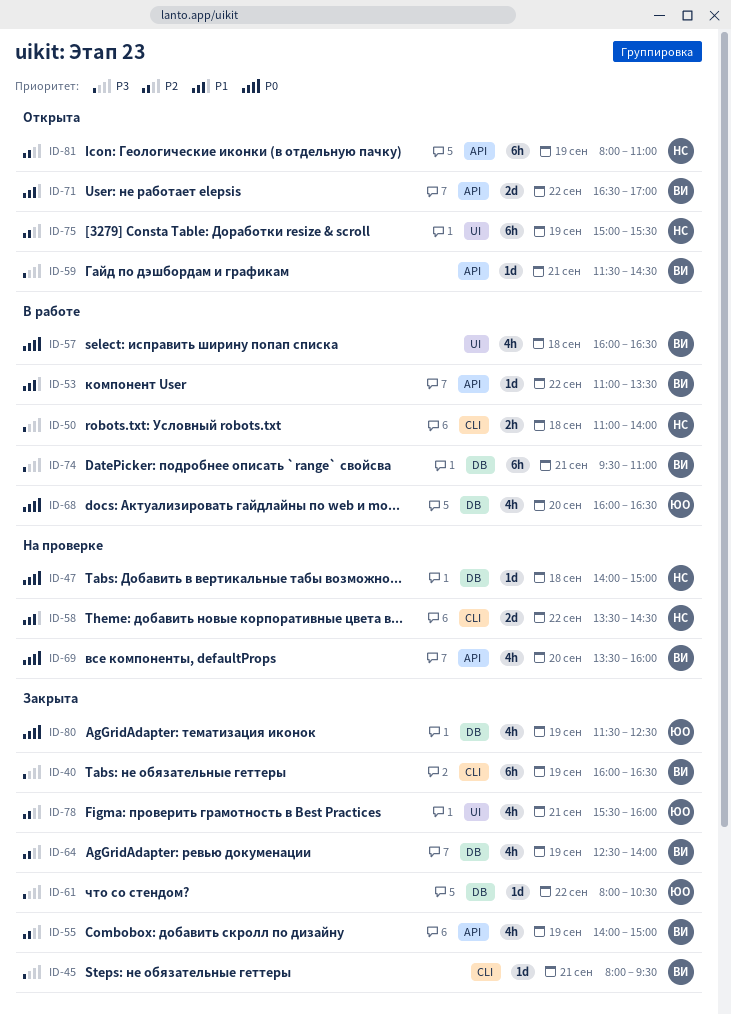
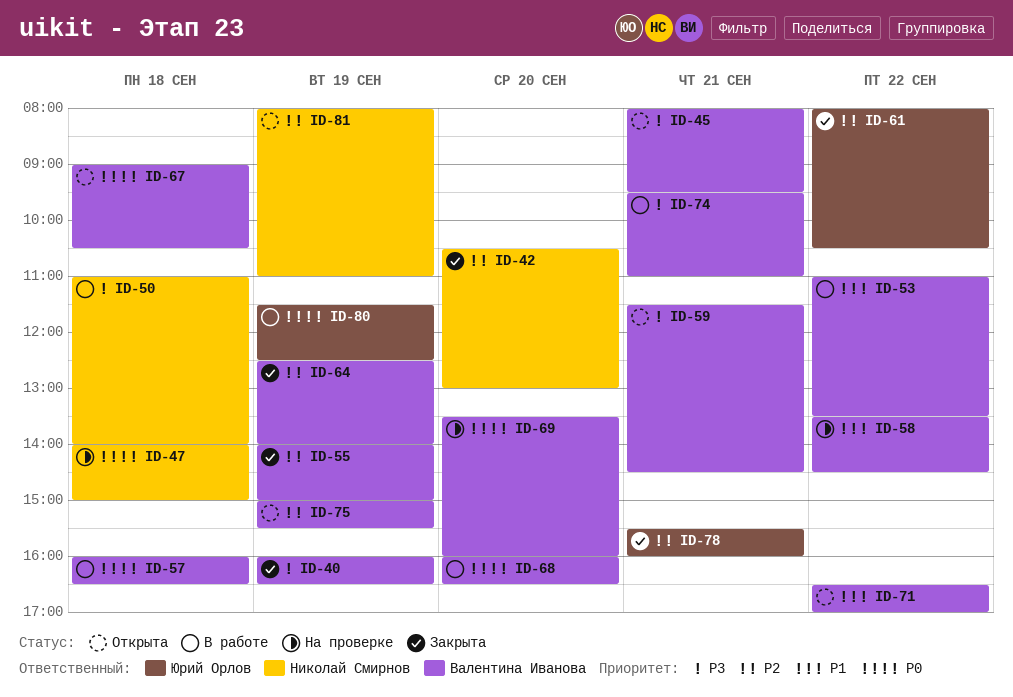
ID-42: none -> present
ID-45, status: Закрыта -> Открыта
ID-58, owner: Николай Смирнов -> Валентина Иванова
ID-61, priority: P3 -> P2
ID-67: none -> present
ID-68, owner: Юрий Орлов -> Валентина Иванова
ID-75, owner: Николай Смирнов -> Валентина Иванова
ID-80, status: Закрыта -> В работе

